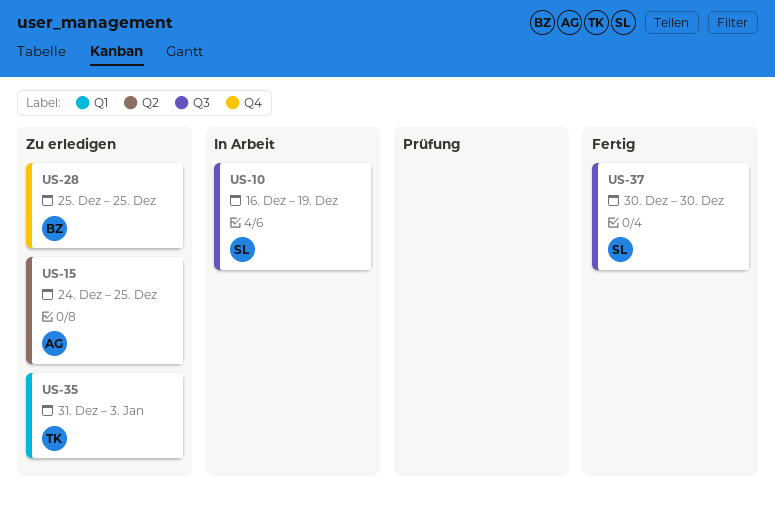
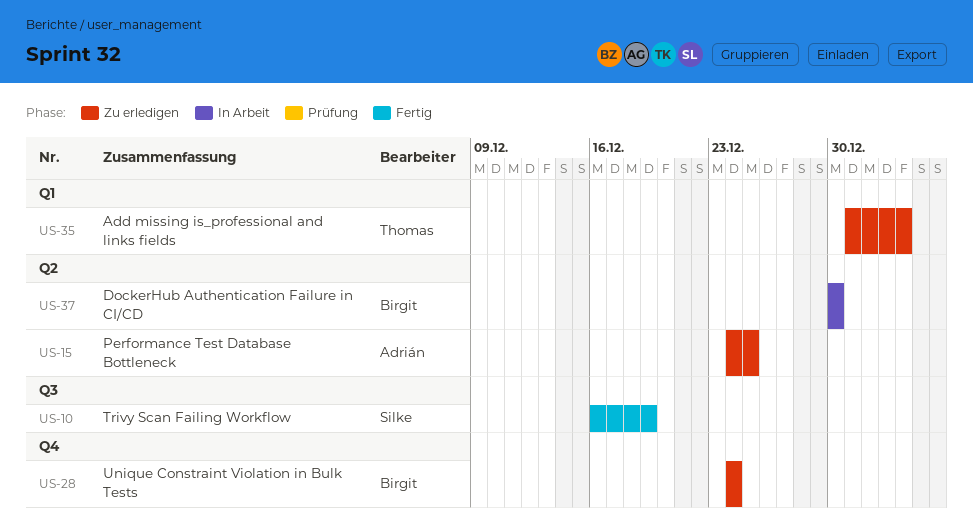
US-10, status: In Arbeit -> Fertig
US-28, start: Dec 25 -> Dec 24
US-28, due: Dec 25 -> Dec 24
US-37, status: Fertig -> In Arbeit
US-37, owner: Silke -> Birgit
US-37, label: Q3 -> Q2

